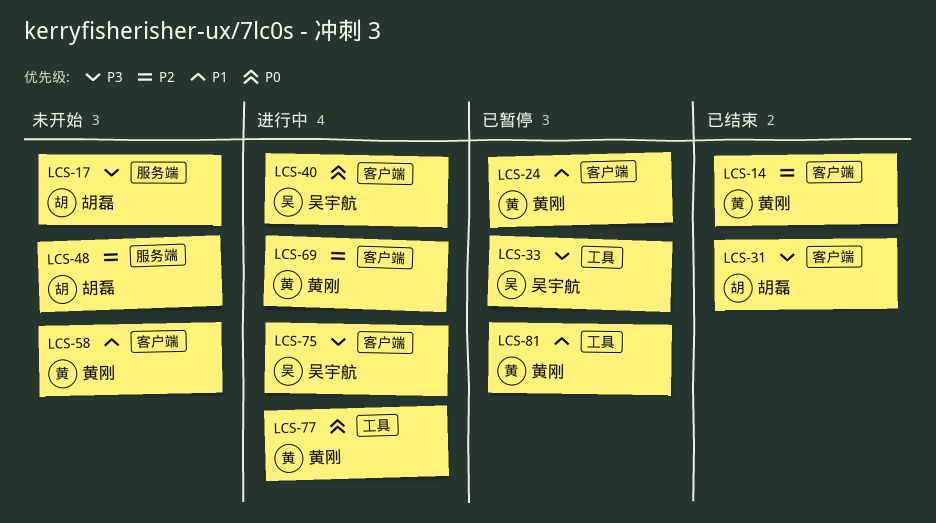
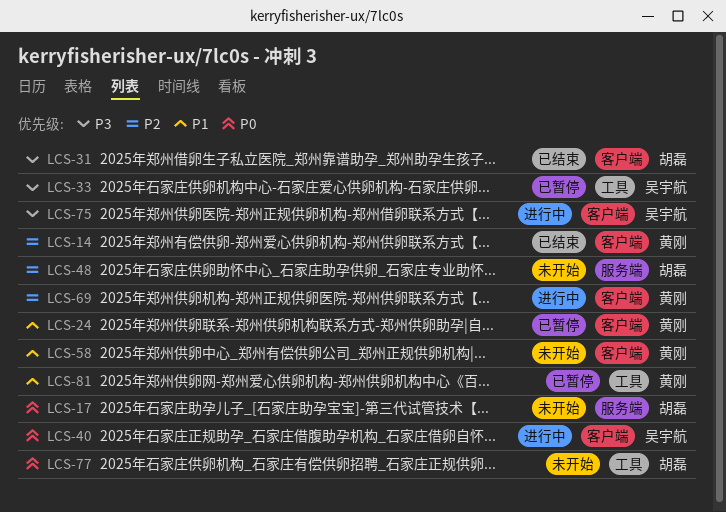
LCS-17, priority: P3 -> P0
LCS-77, status: 进行中 -> 未开始
LCS-77, owner: 黄刚 -> 胡磊

